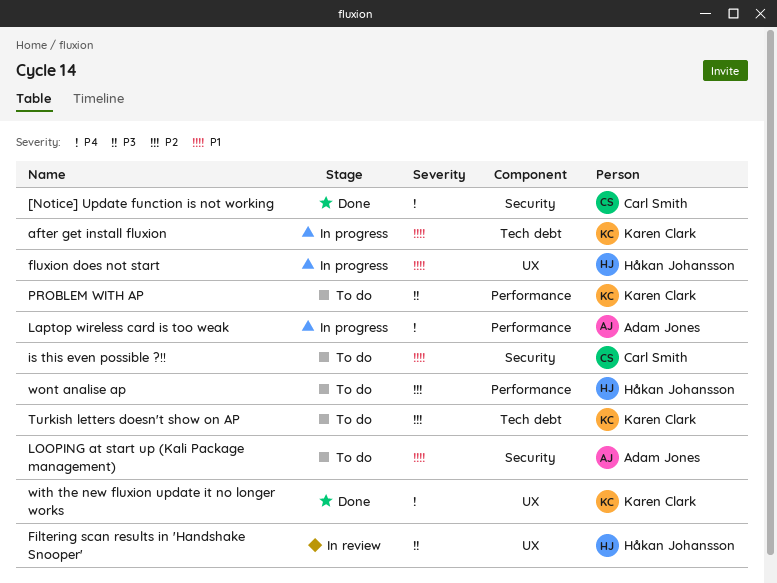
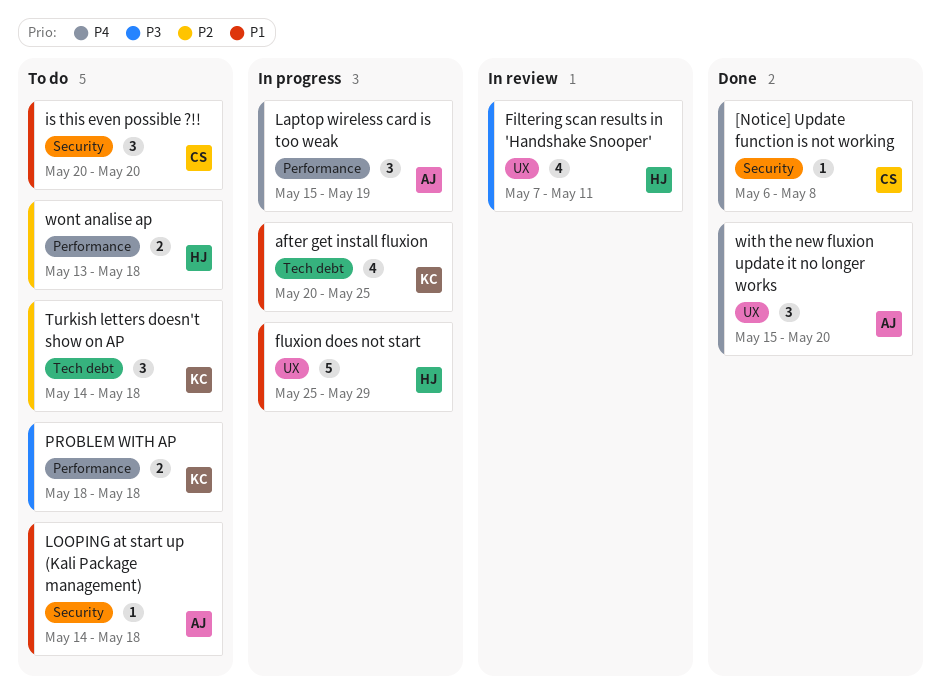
with the new fluxion update it no longer works, owner: Karen Clark -> Adam Jones

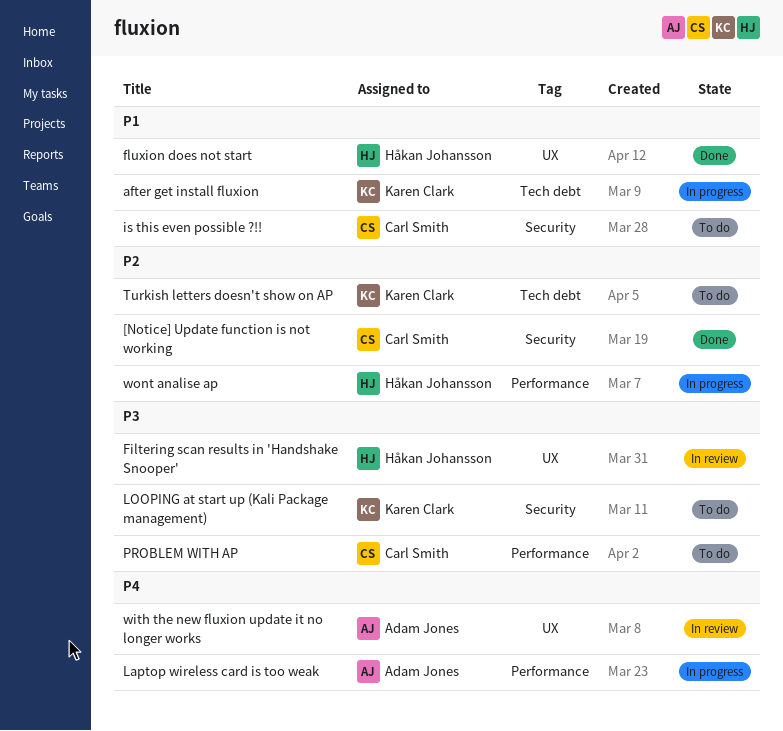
[Notice] Update function is not working, priority: P4 -> P2
fluxion does not start, status: In progress -> Done
LOOPING at start up (Kali Package management), owner: Adam Jones -> Karen Clark
LOOPING at start up (Kali Package management), priority: P1 -> P3
PROBLEM WITH AP, owner: Karen Clark -> Carl Smith
with the new fluxion update it no longer works, status: Done -> In review
wont analise ap, status: To do -> In progress

